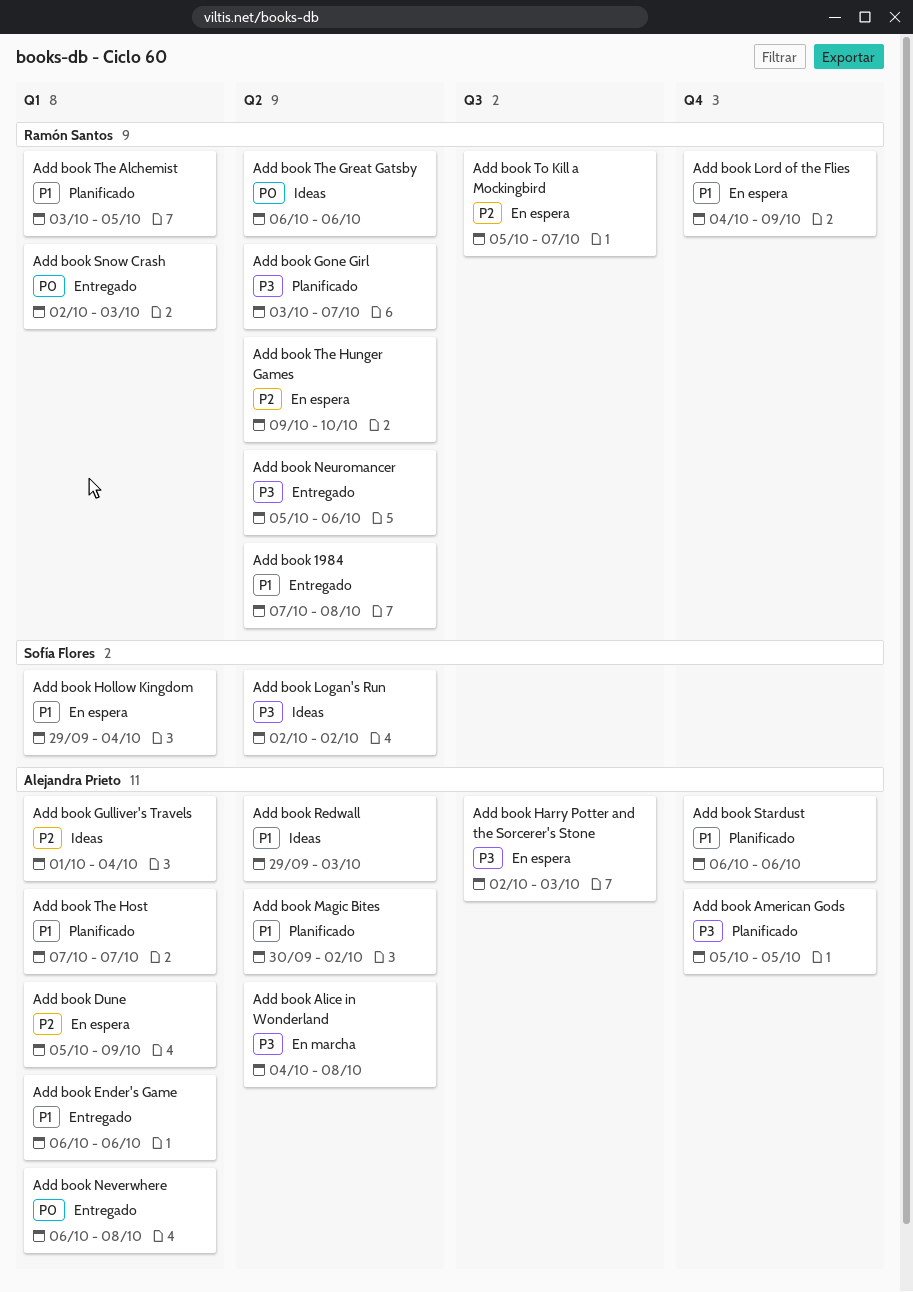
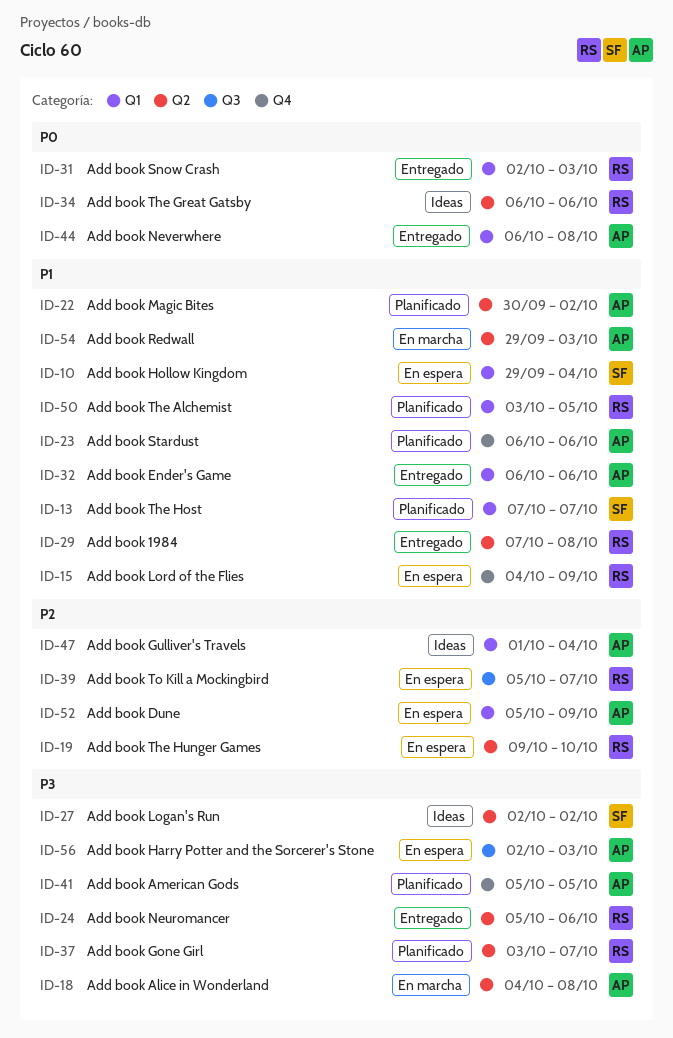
Add book Redwall, status: Ideas -> En marcha
Add book The Host, owner: Alejandra Prieto -> Sofía Flores

